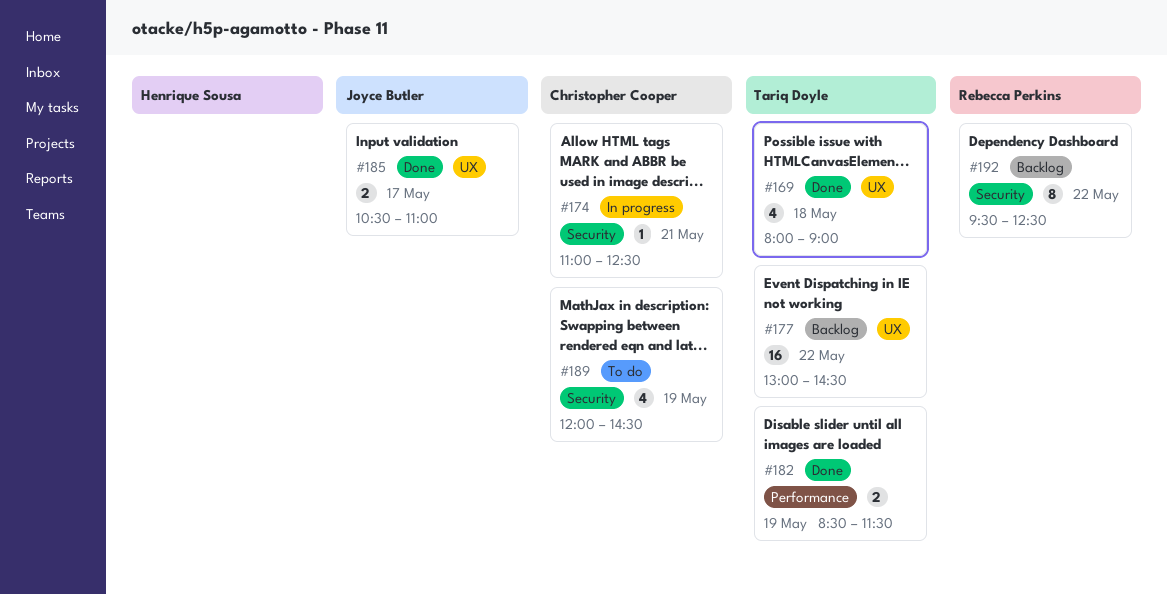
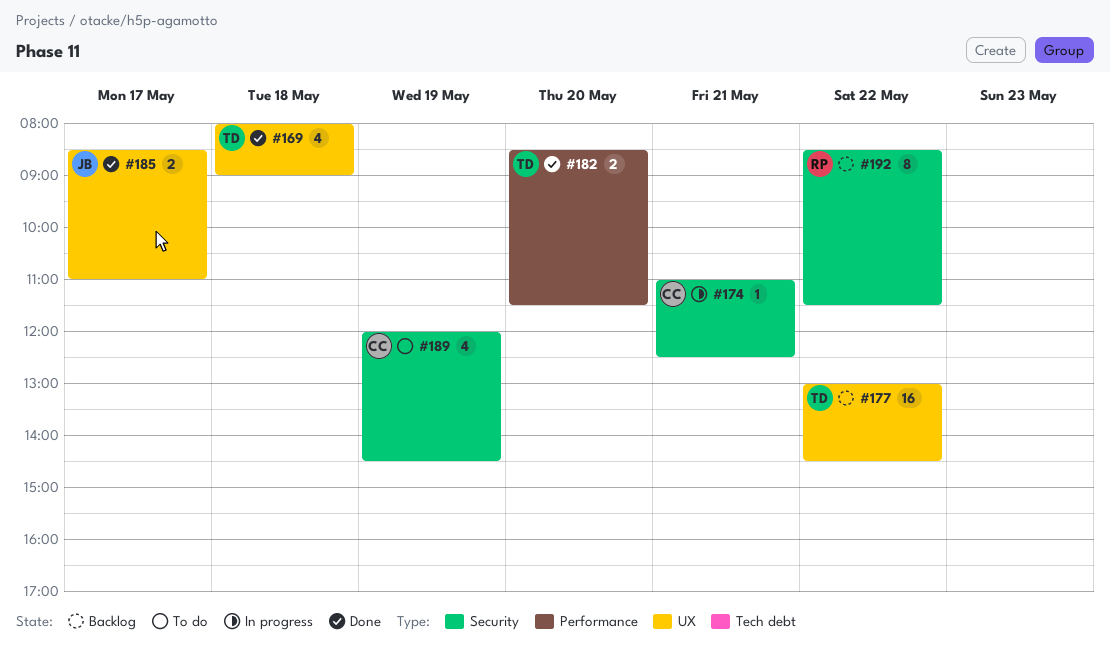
#182, day: May 19 -> May 20
#185, begins: 10:30 -> 08:30
#192, begins: 09:30 -> 08:30
#192, ends: 12:30 -> 11:30

